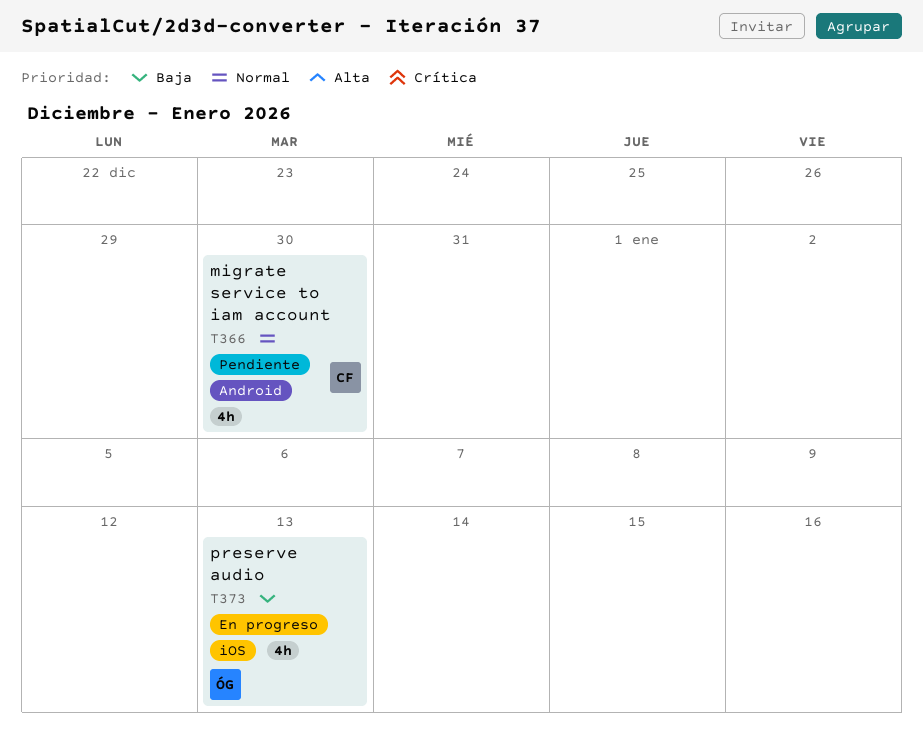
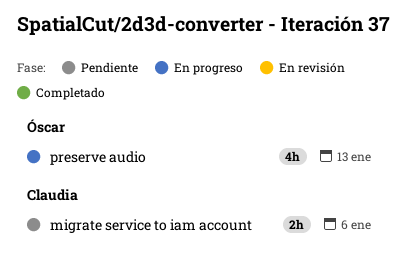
migrate service to iam account, estimate: 4h -> 2h
migrate service to iam account, due: Dec 30 -> Jan 6

